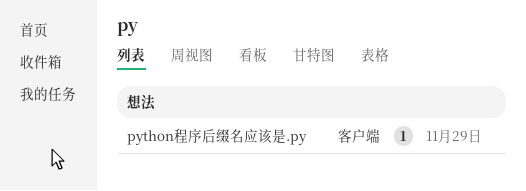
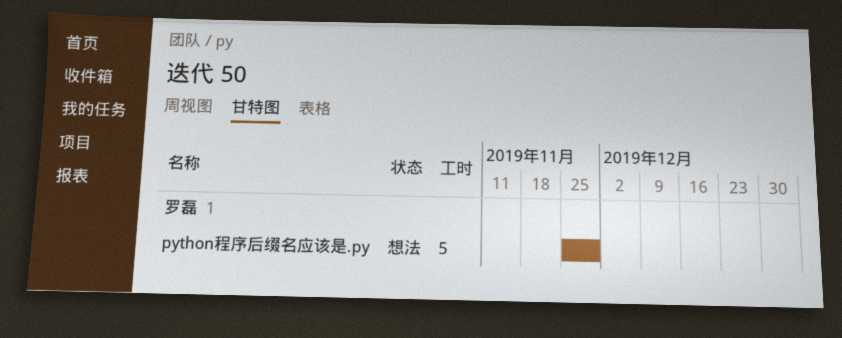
python程序后缀名应该是.py, estimate: 1 -> 5

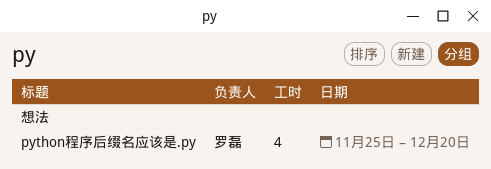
python程序后缀名应该是.py, estimate: 5 -> 4
python程序后缀名应该是.py, due: Nov 29 -> Dec 20

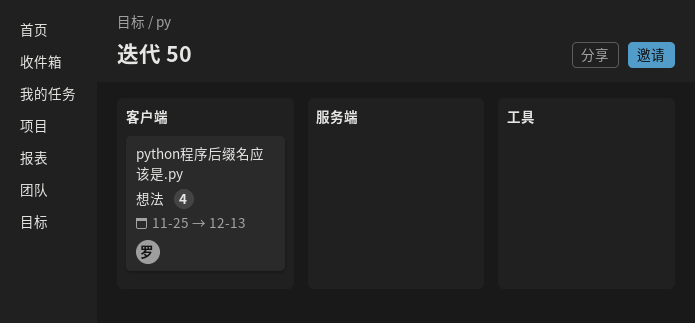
python程序后缀名应该是.py, due: Dec 20 -> Dec 13

